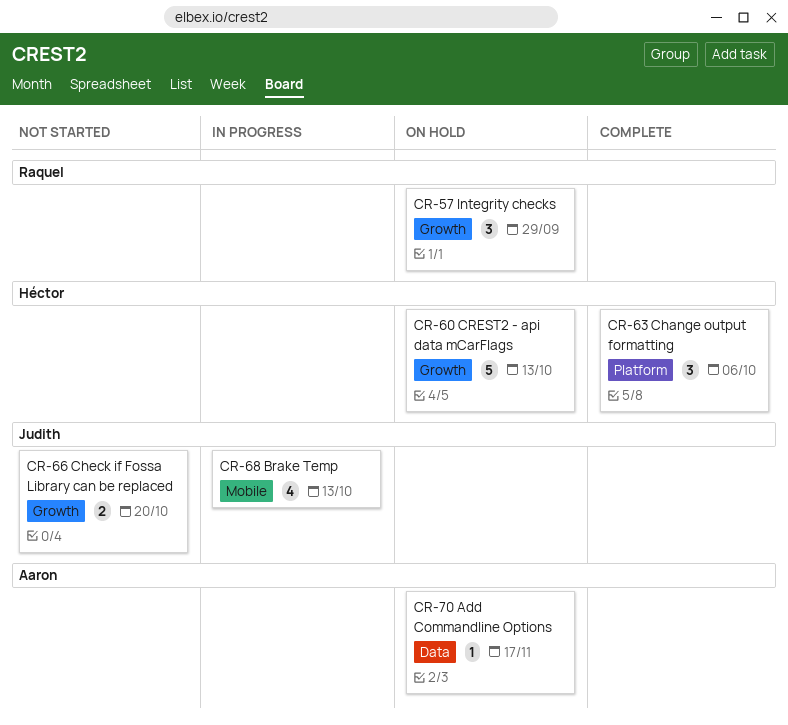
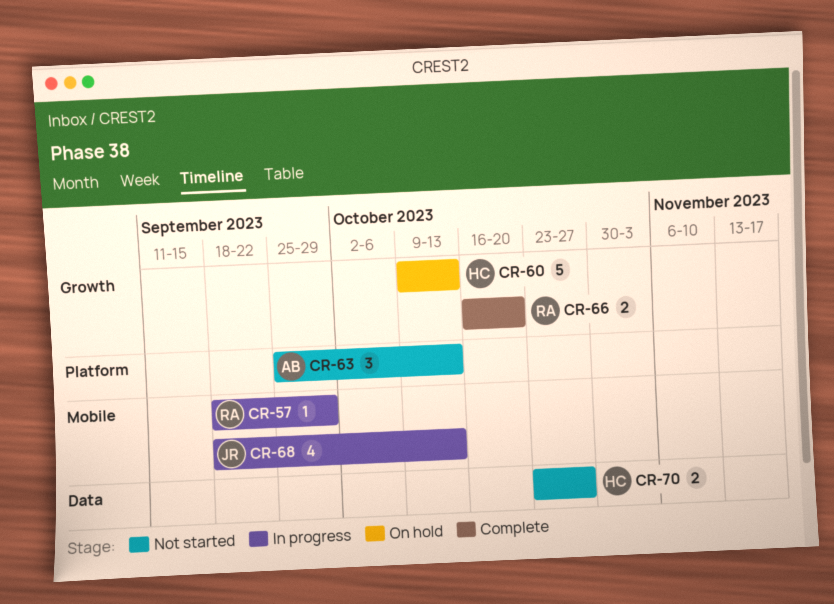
CR-57, status: On hold -> In progress
CR-57, label: Growth -> Mobile
CR-57, estimate: 3 -> 1
CR-63, status: Complete -> Not started
CR-63, owner: Héctor -> Aaron
CR-63, due: Oct 6 -> Oct 13
CR-66, status: Not started -> Complete
CR-66, owner: Judith -> Raquel
CR-70, status: On hold -> Not started
CR-70, owner: Aaron -> Héctor
CR-70, estimate: 1 -> 2
CR-70, due: Nov 17 -> Oct 27

